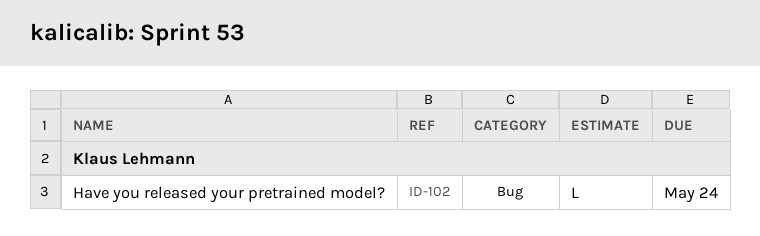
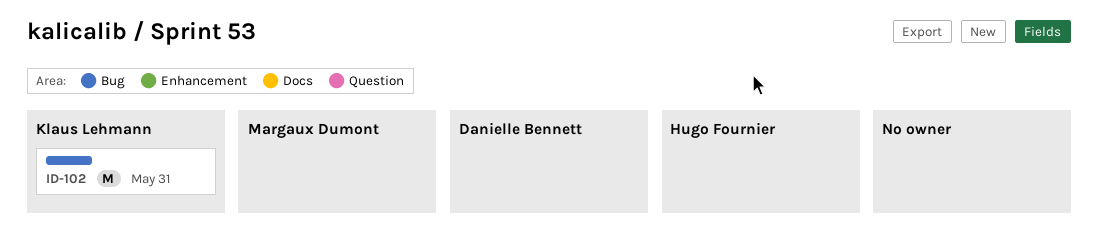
ID-102, estimate: L -> M
ID-102, due: May 24 -> May 31

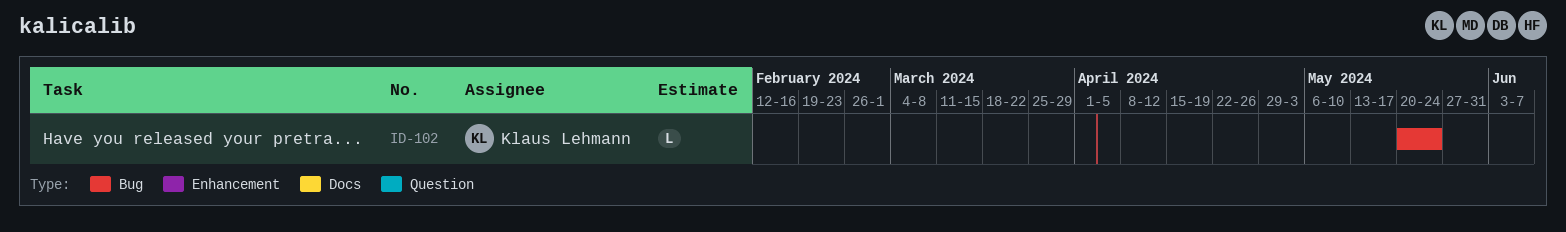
ID-102, estimate: M -> L
ID-102, due: May 31 -> May 24

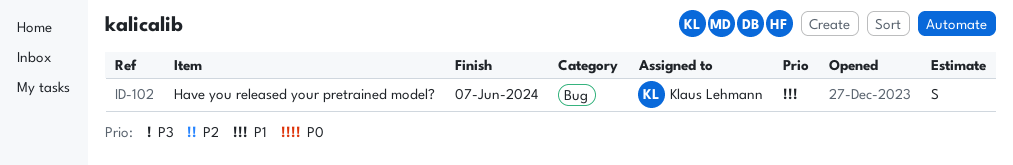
ID-102, estimate: L -> S
ID-102, due: May 24 -> Jun 7

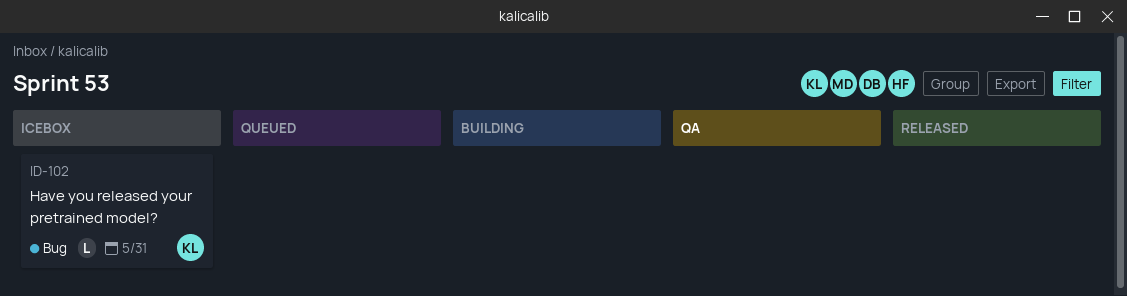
ID-102, estimate: S -> L
ID-102, due: Jun 7 -> May 31

